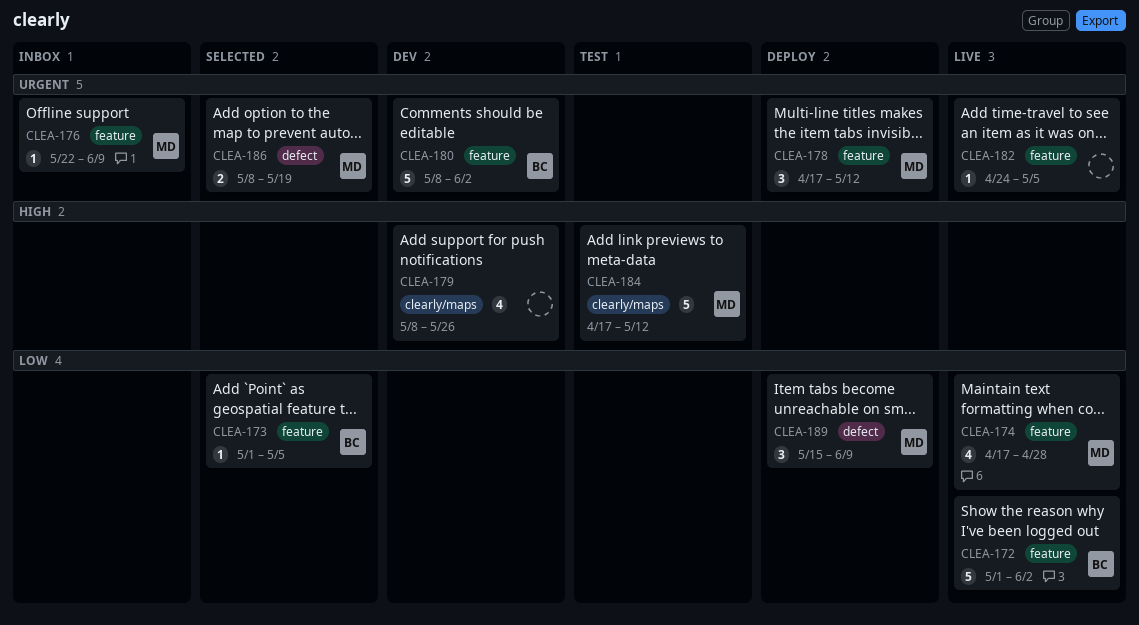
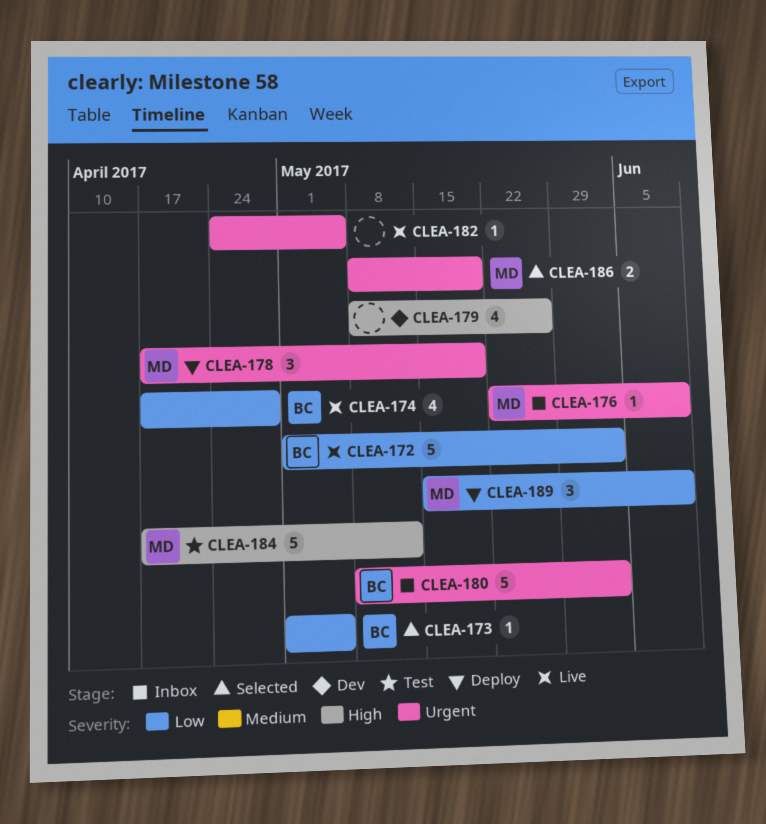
CLEA-174, owner: MD -> BC
CLEA-178, due: May 12 -> May 19
CLEA-180, status: Dev -> Inbox

